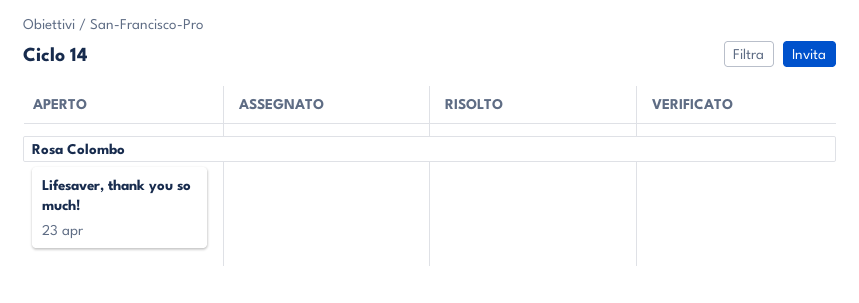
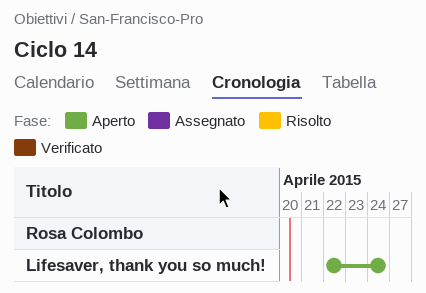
Lifesaver, thank you so much!, due: Apr 23 -> Apr 24

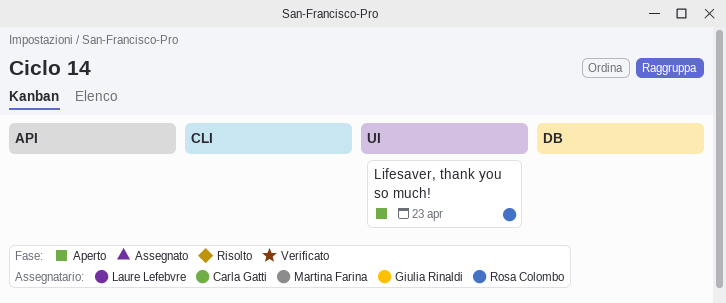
Lifesaver, thank you so much!, due: Apr 24 -> Apr 23

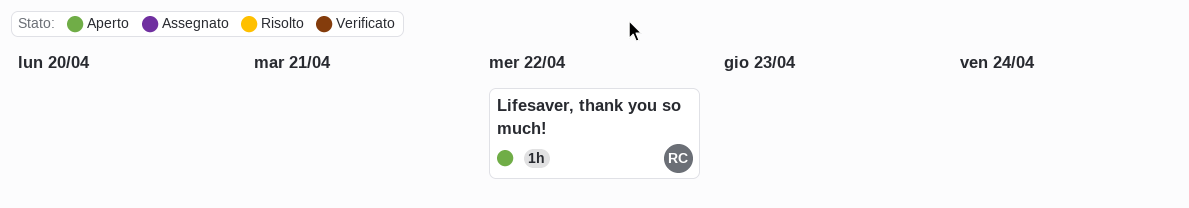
Lifesaver, thank you so much!, due: Apr 23 -> Apr 22

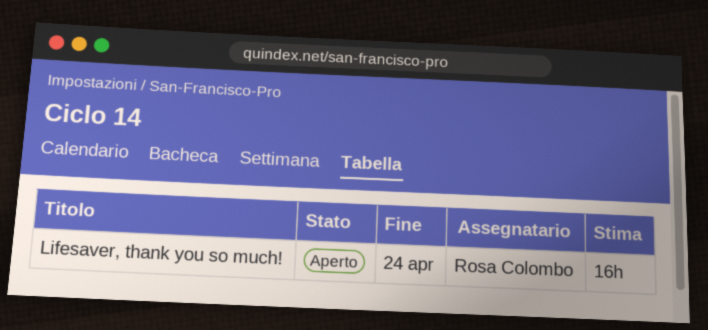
Lifesaver, thank you so much!, estimate: 1h -> 16h
Lifesaver, thank you so much!, due: Apr 22 -> Apr 24

